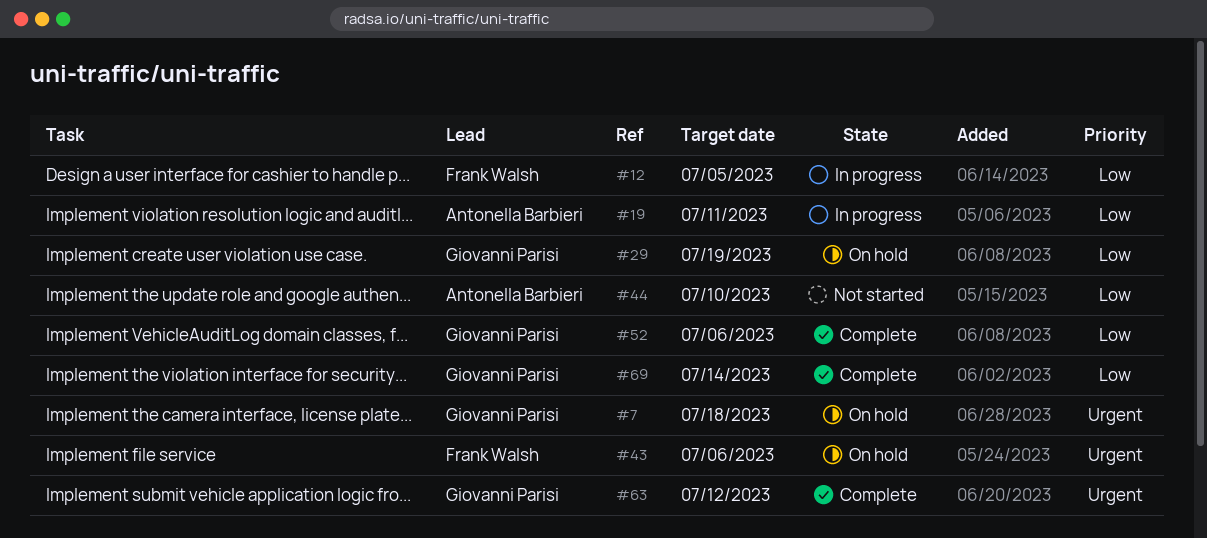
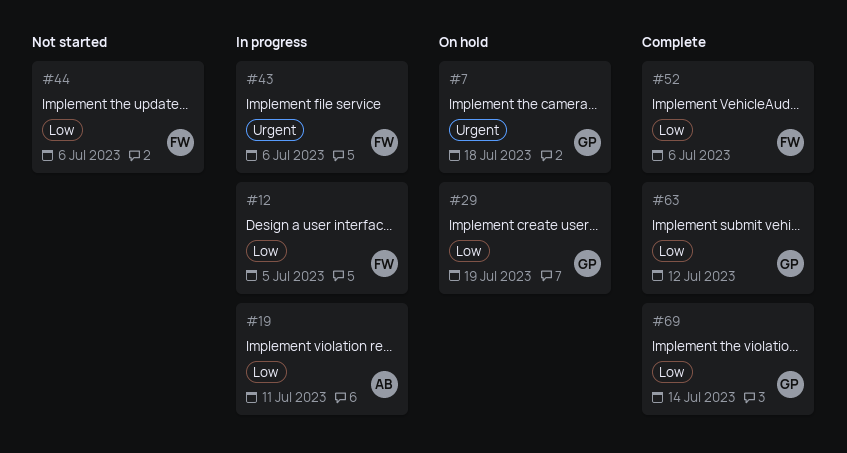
#43, status: On hold -> In progress
#44, owner: Antonella Barbieri -> Frank Walsh
#44, due: Jul 10 -> Jul 6
#52, owner: Giovanni Parisi -> Frank Walsh
#63, priority: Urgent -> Low

